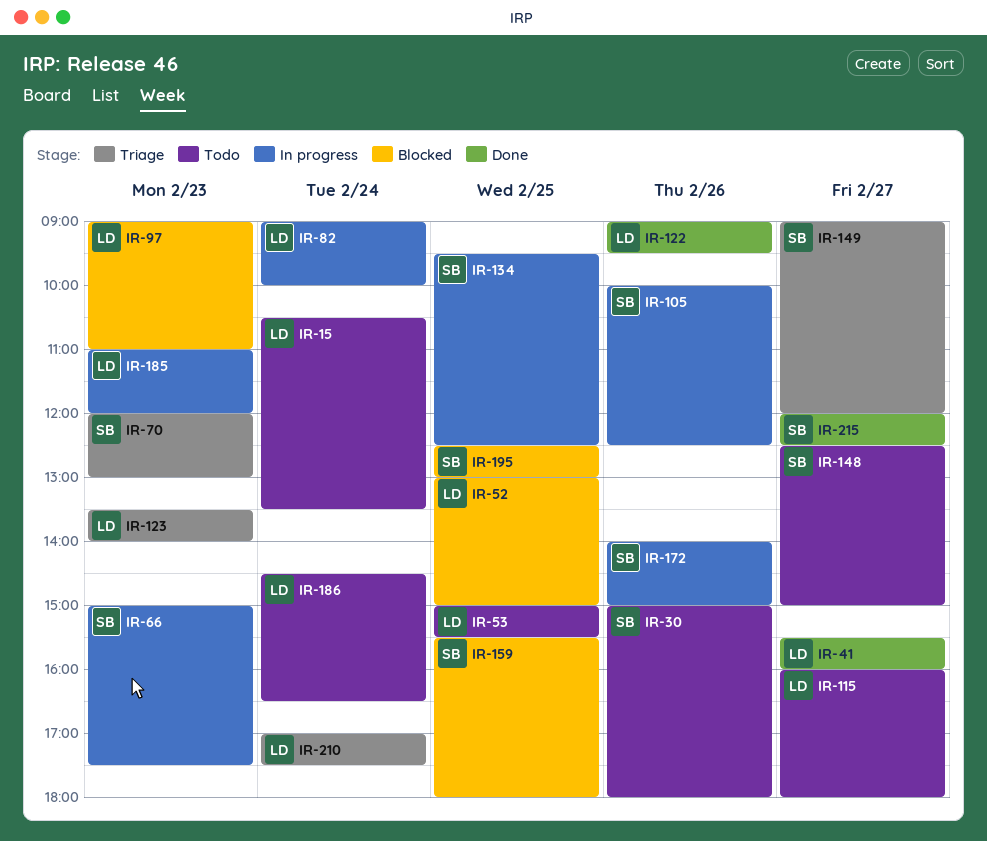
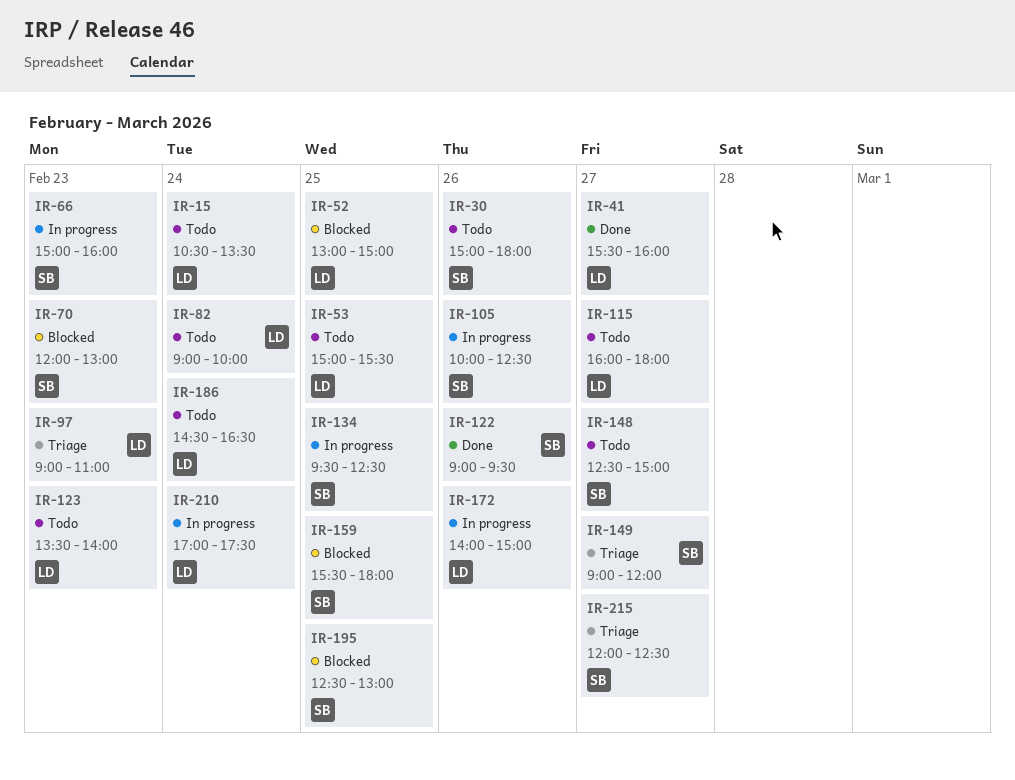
IR-66, ends: 17:30 -> 16:00
IR-70, status: Triage -> Blocked
IR-82, status: In progress -> Todo
IR-97, status: Blocked -> Triage
IR-122, owner: LD -> SB
IR-123, status: Triage -> Todo
IR-172, owner: SB -> LD
IR-185: present -> none
IR-210, status: Triage -> In progress
IR-215, status: Done -> Triage

